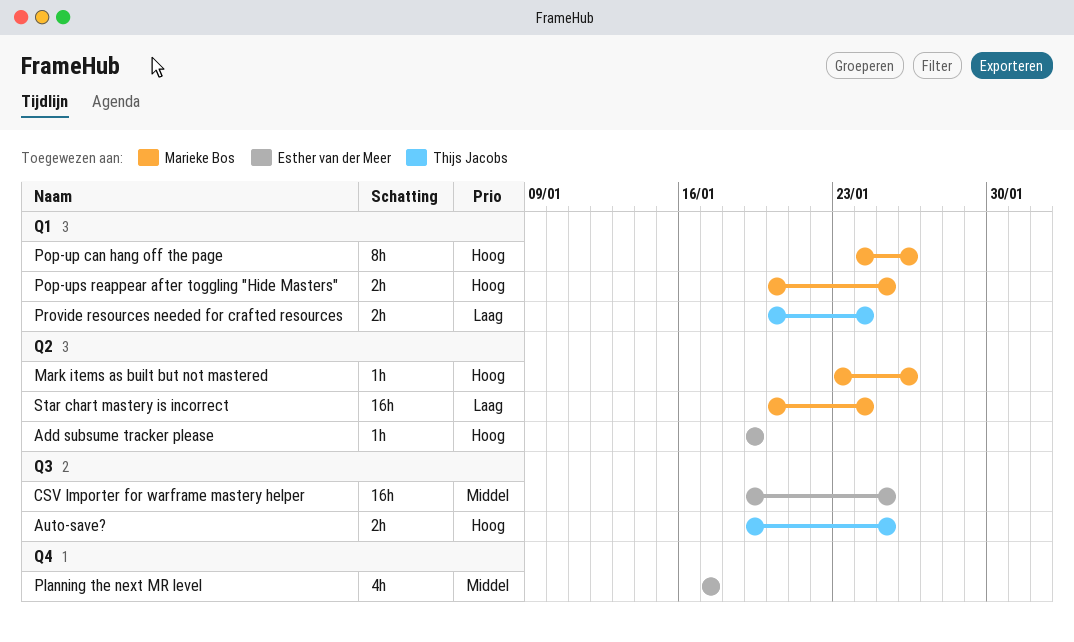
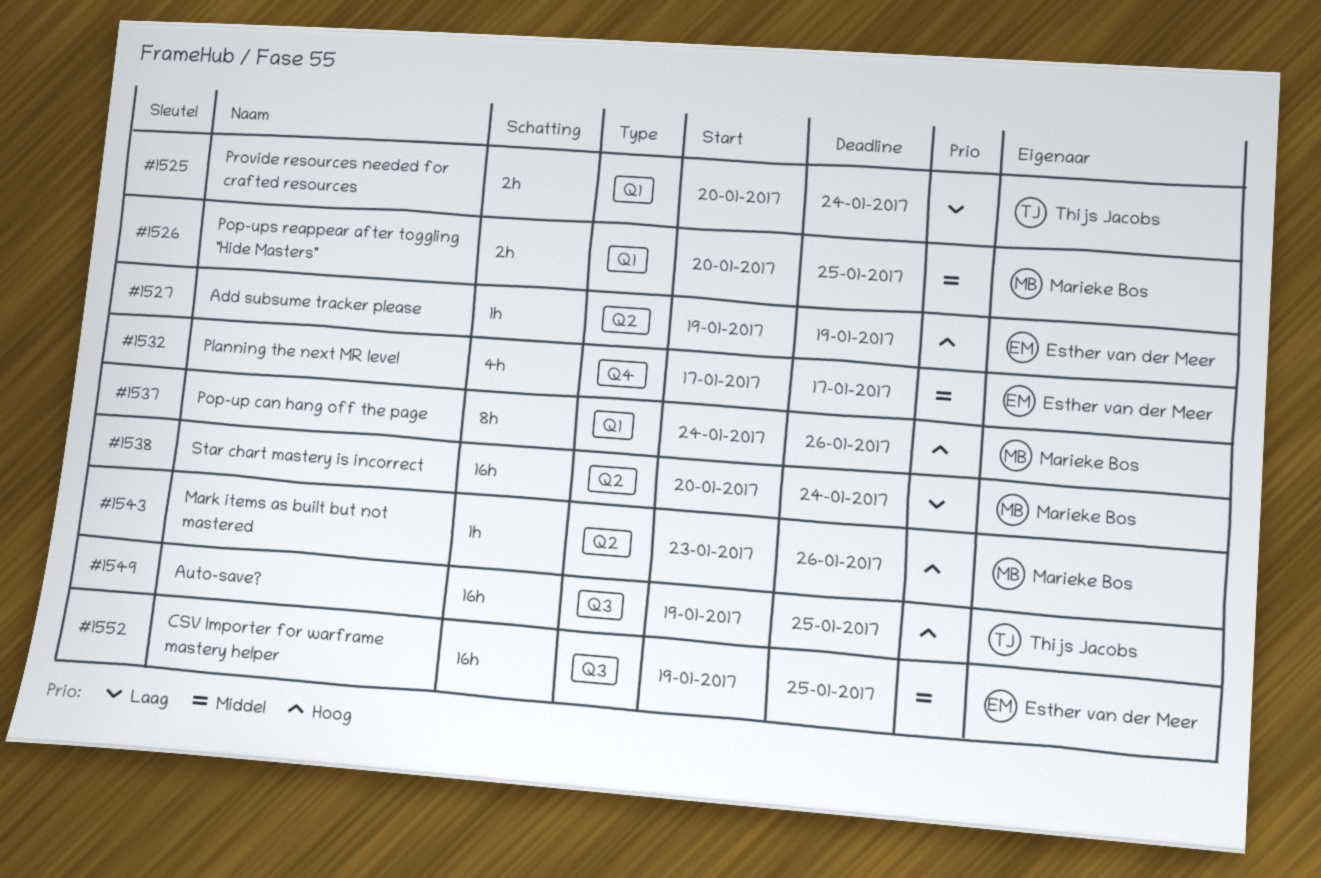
Auto-save?, estimate: 2h -> 16h
Pop-ups reappear after toggling "Hide Masters", priority: Hoog -> Middel

